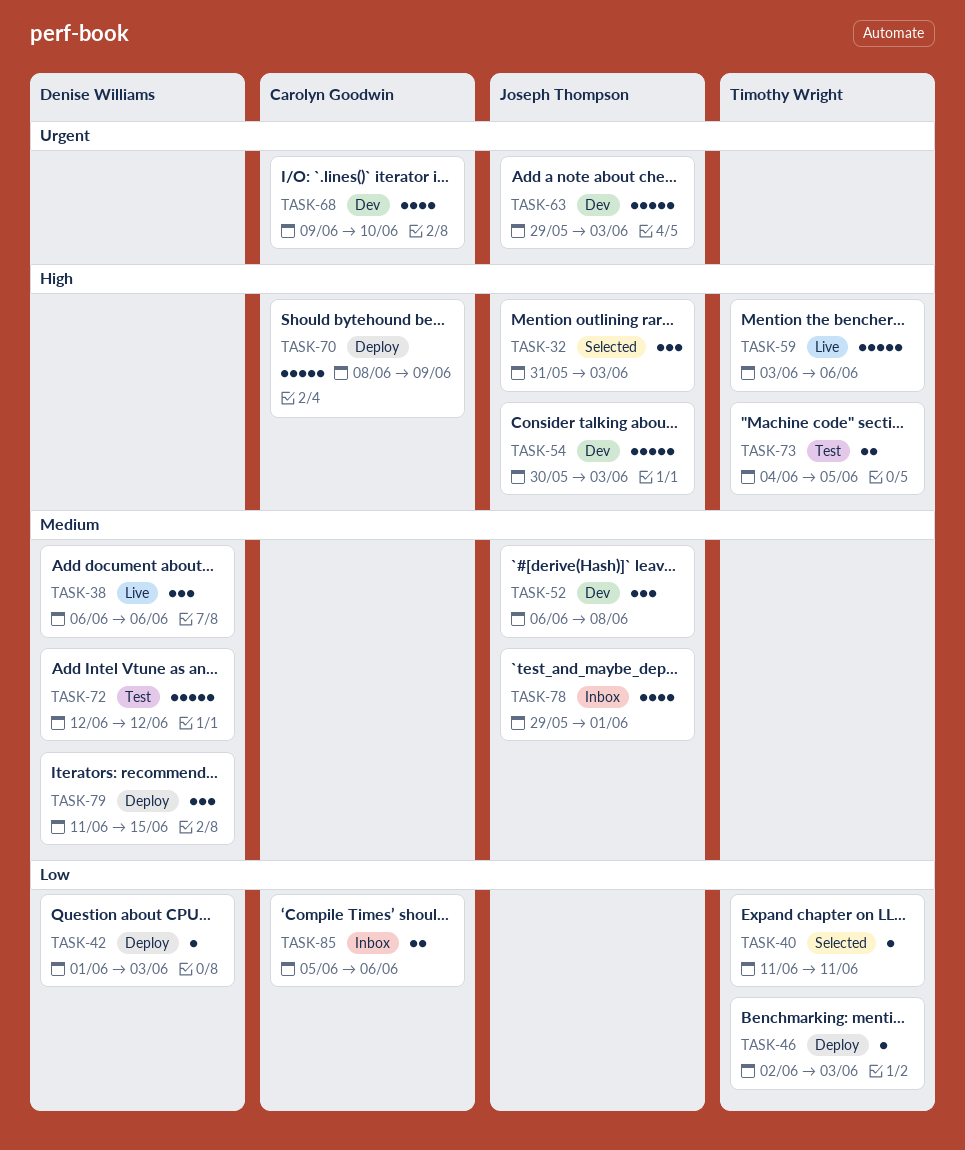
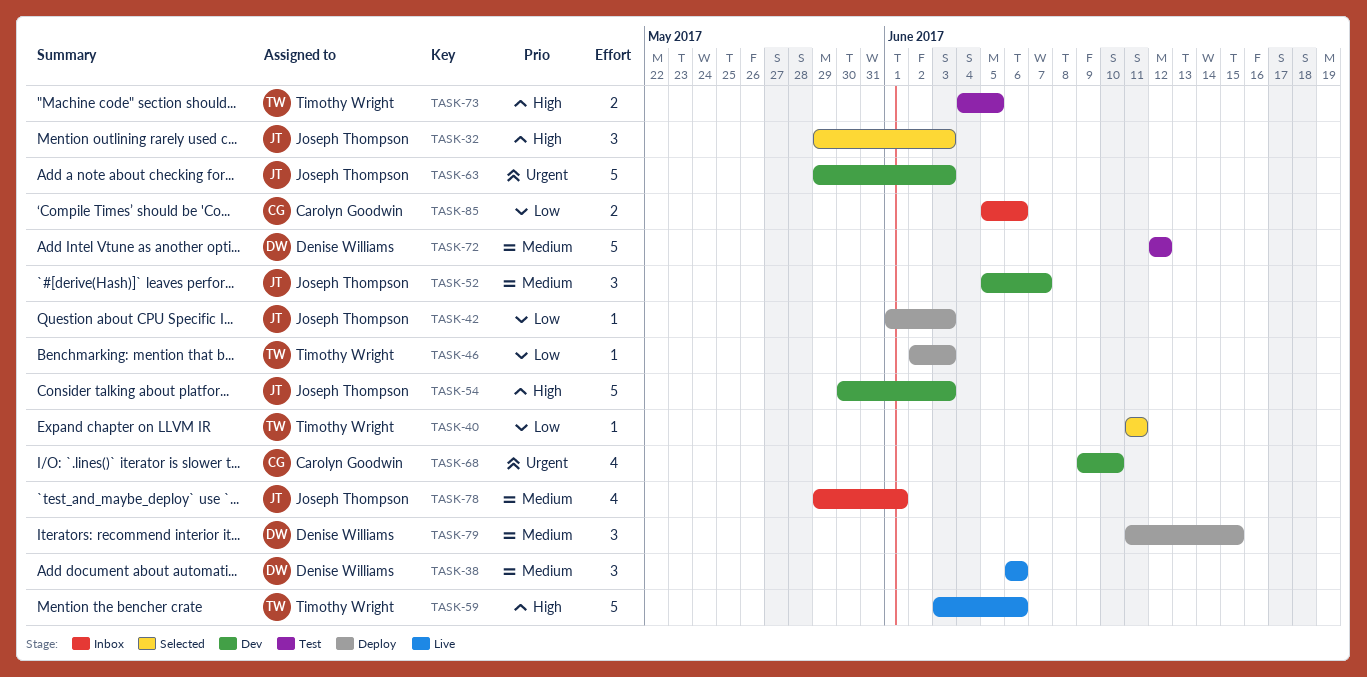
TASK-32, start: May 31 -> May 29
TASK-42, owner: Denise Williams -> Joseph Thompson
TASK-52, start: Jun 6 -> Jun 5
TASK-52, due: Jun 8 -> Jun 7
TASK-70: present -> none

